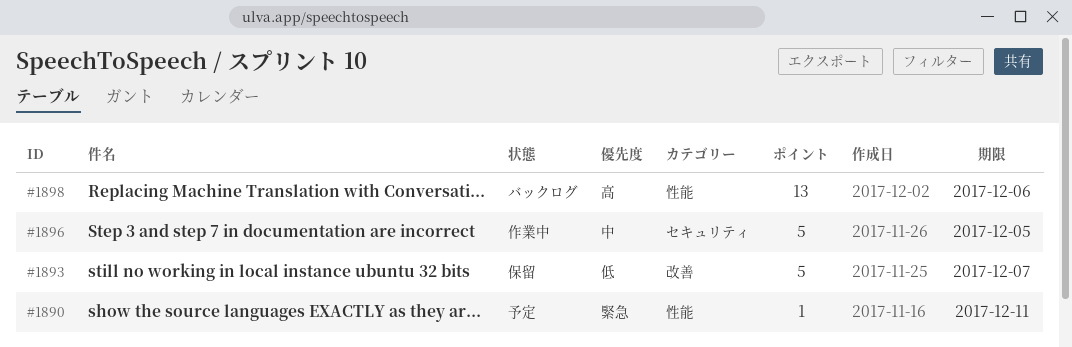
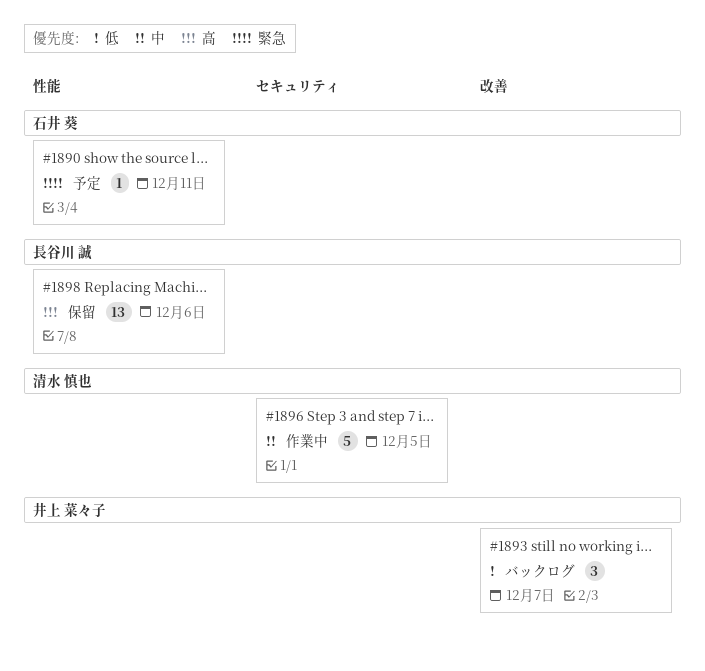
#1893, status: 保留 -> バックログ
#1893, estimate: 5 -> 3
#1898, status: バックログ -> 保留

